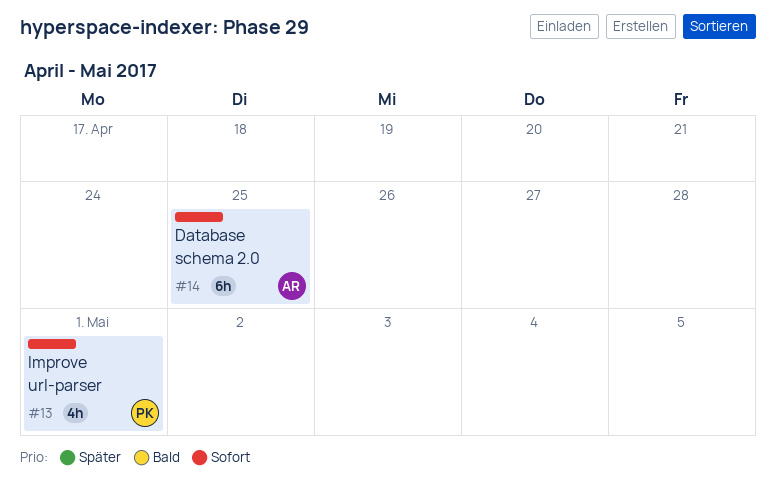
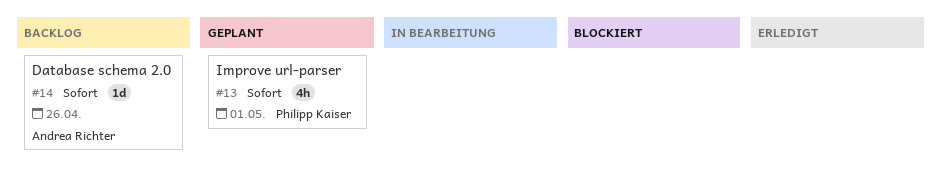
#14, estimate: 6h -> 1d
#14, due: Apr 25 -> Apr 26

